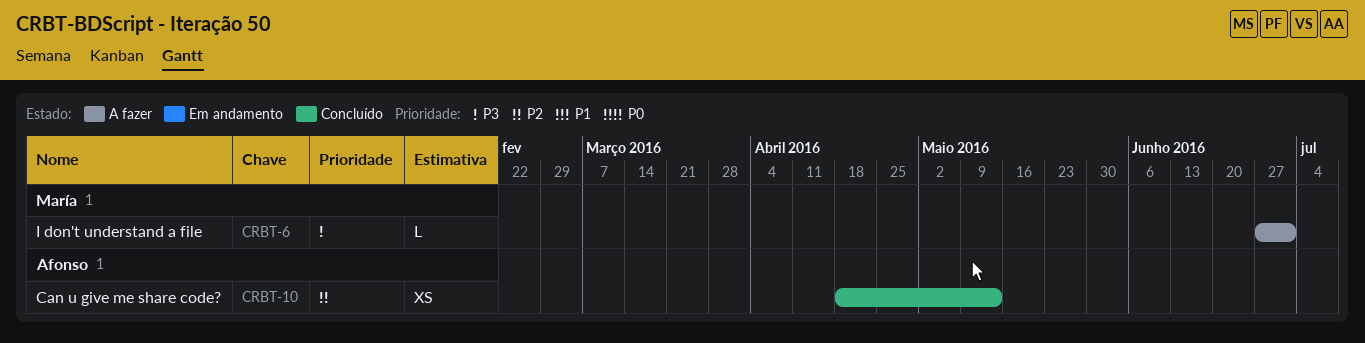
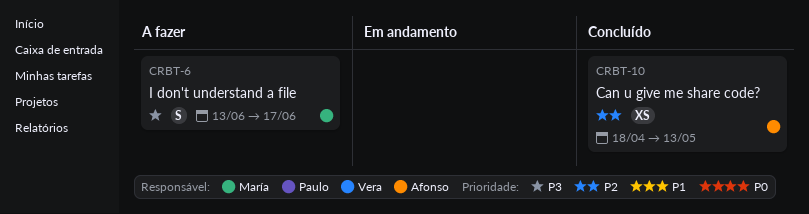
CRBT-6, estimate: L -> S
CRBT-6, start: Jun 27 -> Jun 13
CRBT-6, due: Jul 1 -> Jun 17

